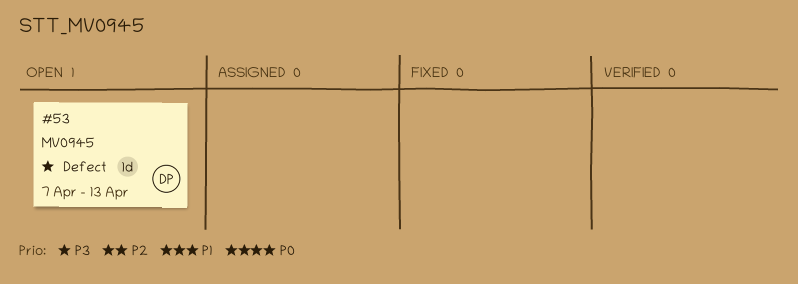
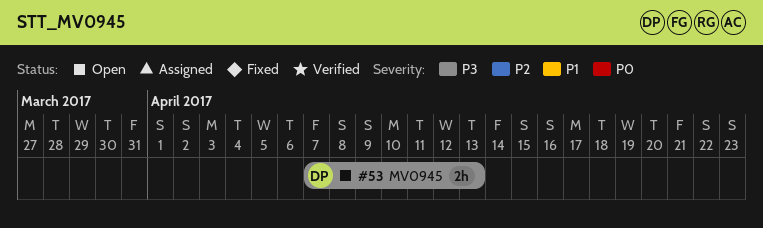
#53, estimate: 1d -> 2h

